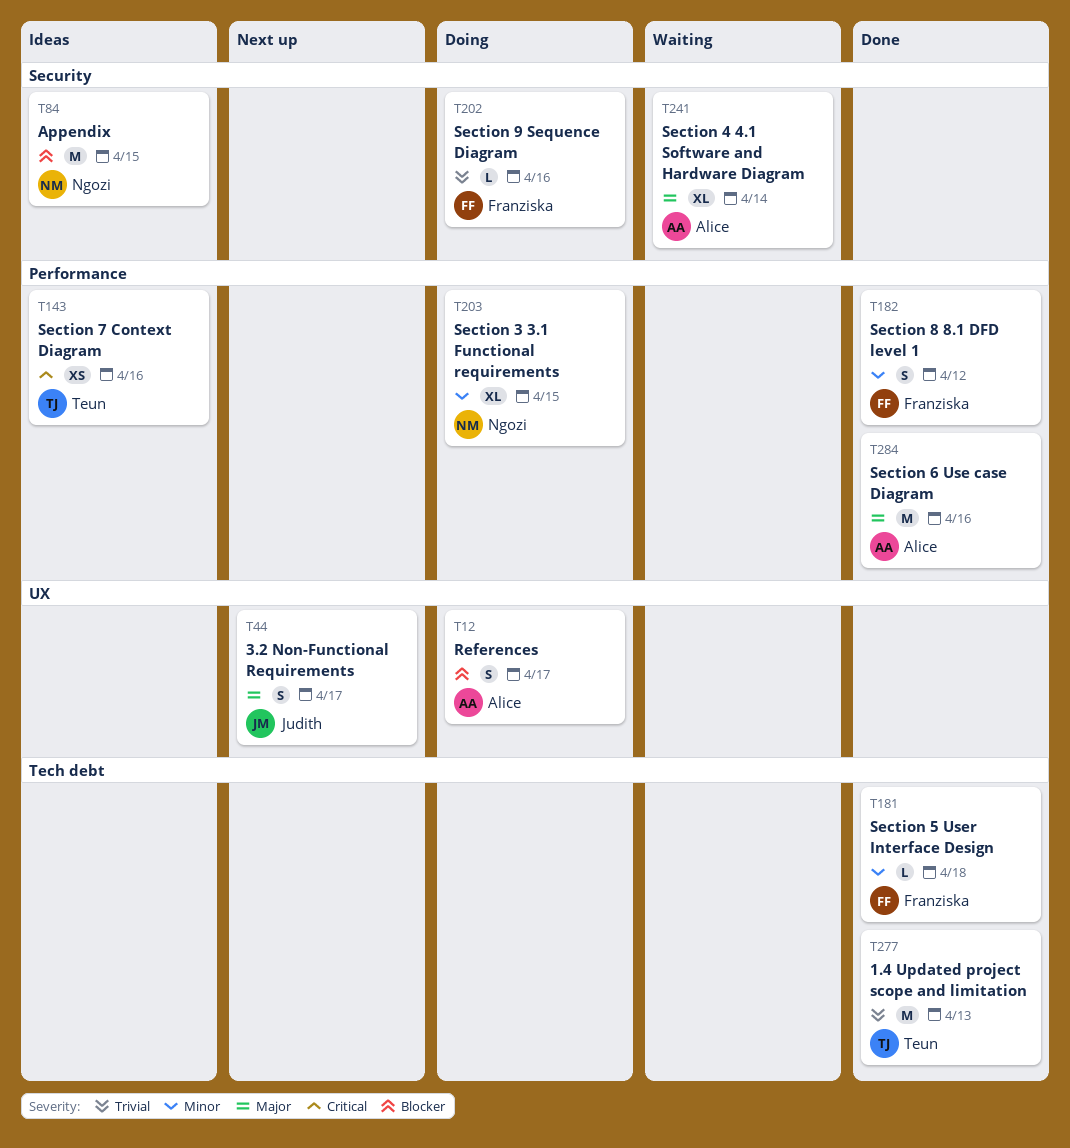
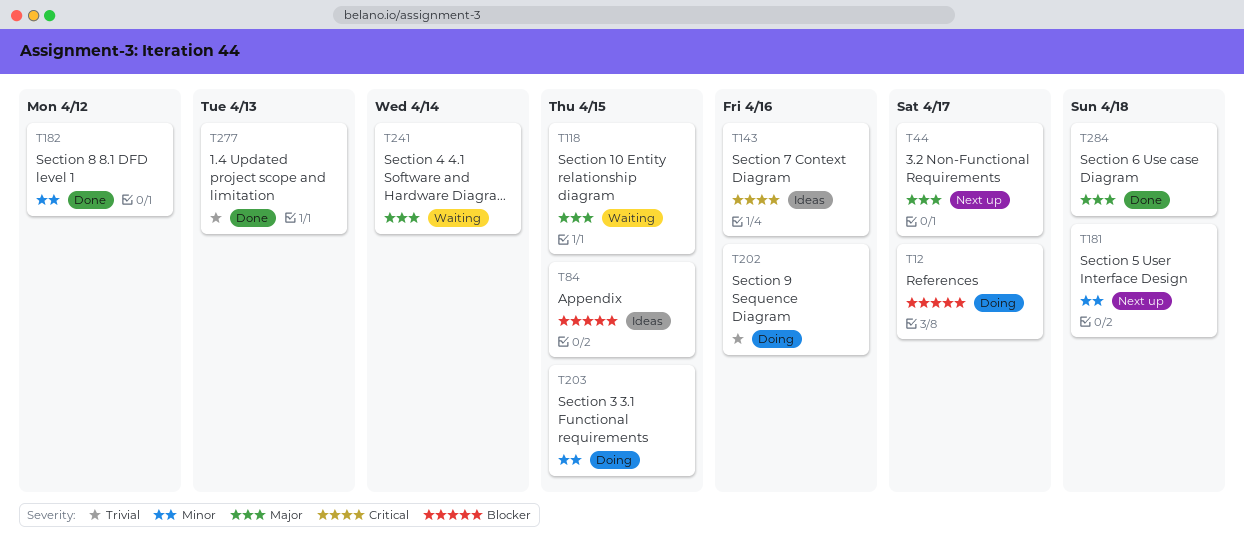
T118: none -> present
T181, status: Done -> Next up
T284, due: Apr 16 -> Apr 18

